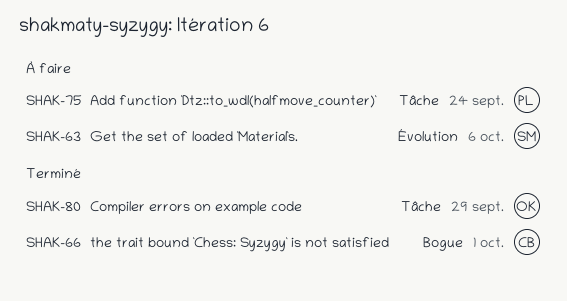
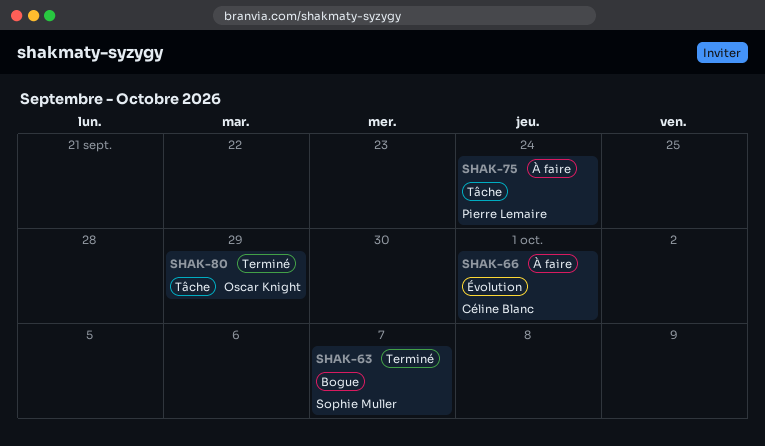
SHAK-63, status: À faire -> Terminé
SHAK-63, label: Évolution -> Bogue
SHAK-63, due: Oct 6 -> Oct 7
SHAK-66, status: Terminé -> À faire
SHAK-66, label: Bogue -> Évolution

